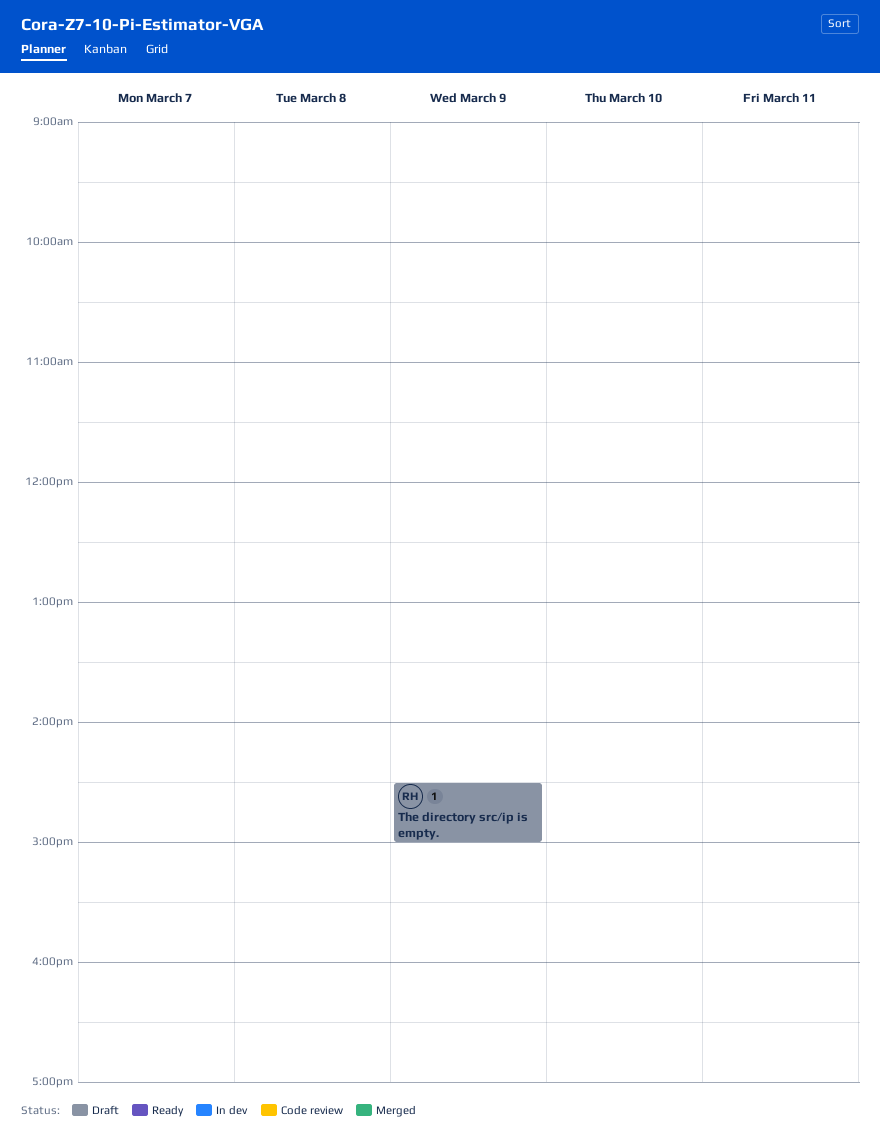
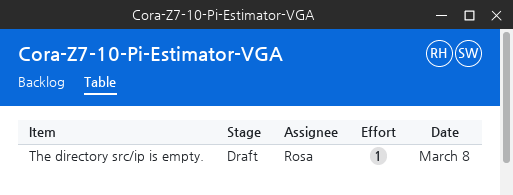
The directory src/ip is empty., day: Mar 9 -> Mar 8

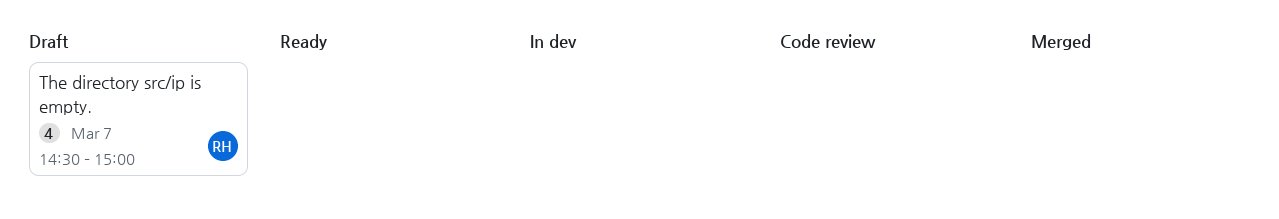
The directory src/ip is empty., estimate: 1 -> 4
The directory src/ip is empty., day: Mar 8 -> Mar 7

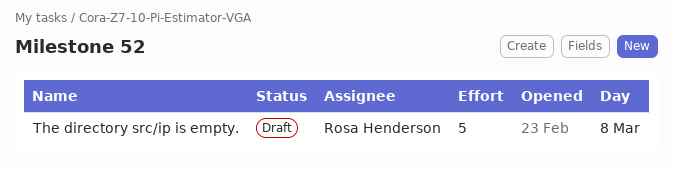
The directory src/ip is empty., estimate: 4 -> 5
The directory src/ip is empty., day: Mar 7 -> Mar 8

